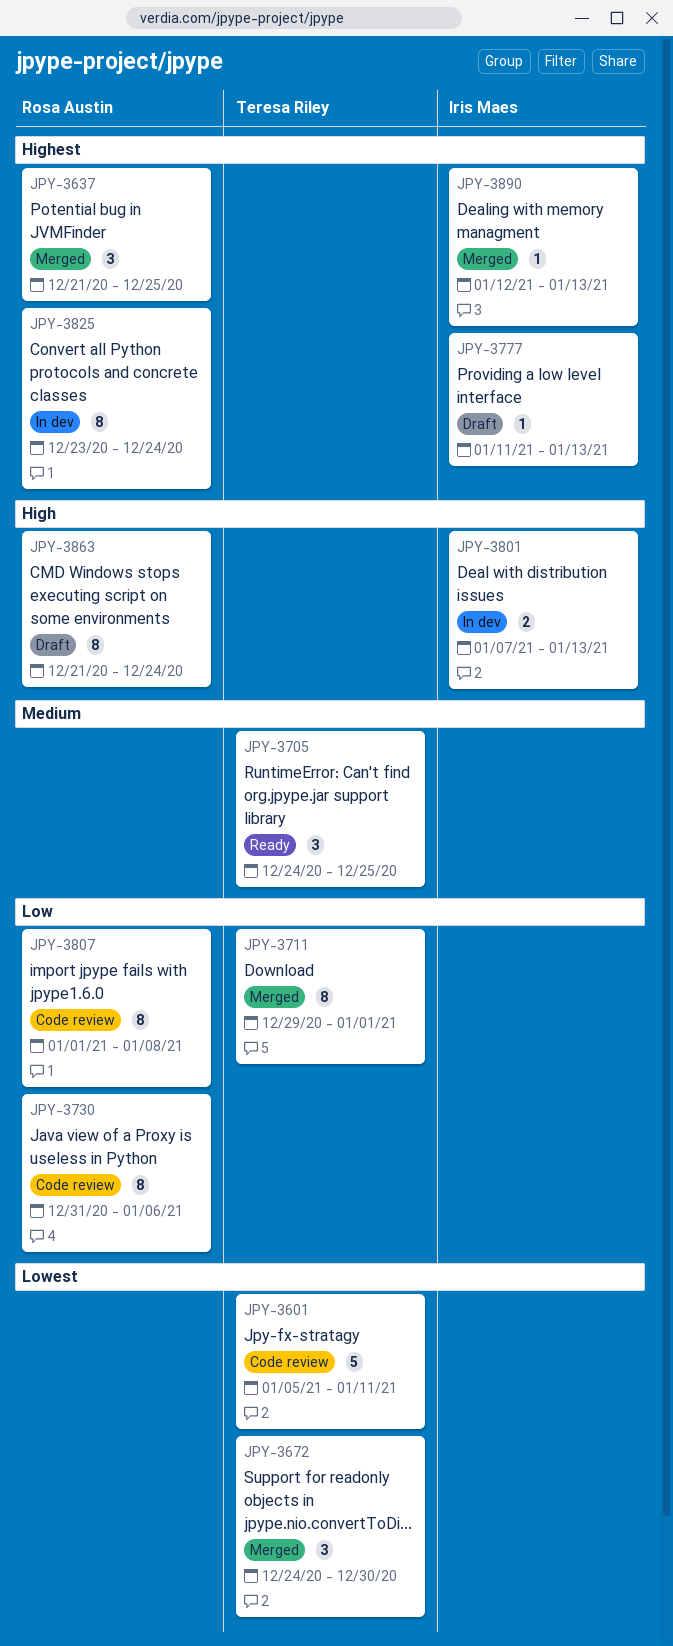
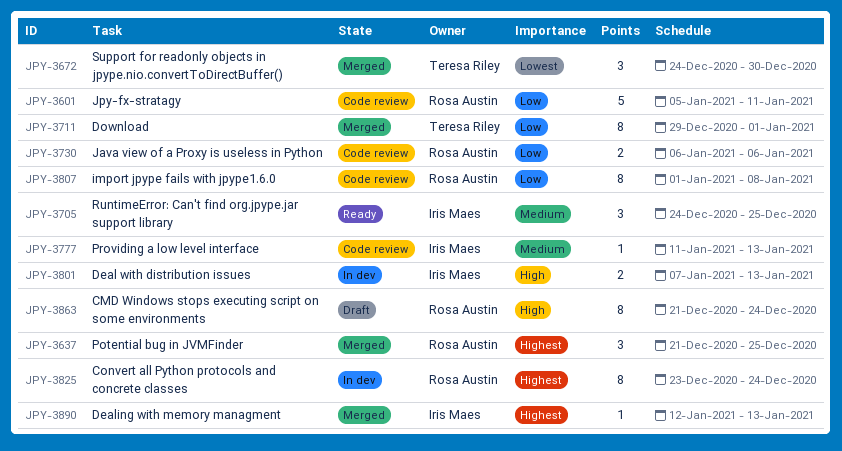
JPY-3601, owner: Teresa Riley -> Rosa Austin
JPY-3601, priority: Lowest -> Low
JPY-3705, owner: Teresa Riley -> Iris Maes
JPY-3730, estimate: 8 -> 2
JPY-3730, start: Dec 31 -> Jan 6
JPY-3777, status: Draft -> Code review
JPY-3777, priority: Highest -> Medium

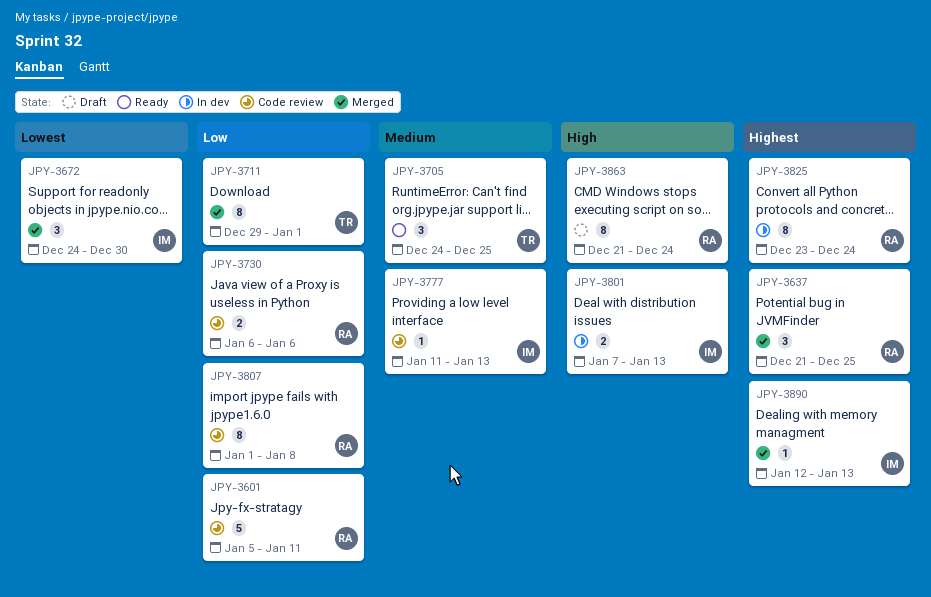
JPY-3672, owner: Teresa Riley -> Iris Maes
JPY-3705, owner: Iris Maes -> Teresa Riley

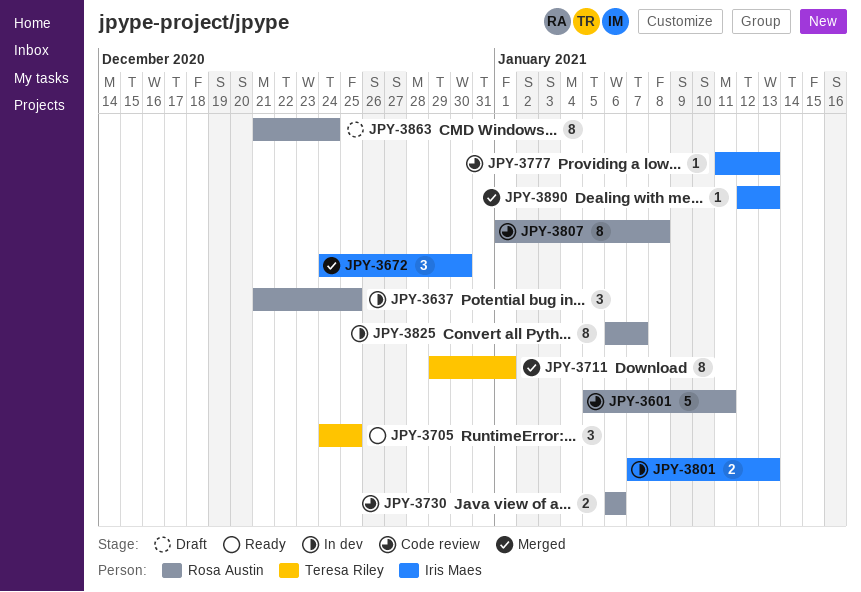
JPY-3637, status: Merged -> In dev
JPY-3825, start: Dec 23 -> Jan 6
JPY-3825, due: Dec 24 -> Jan 7

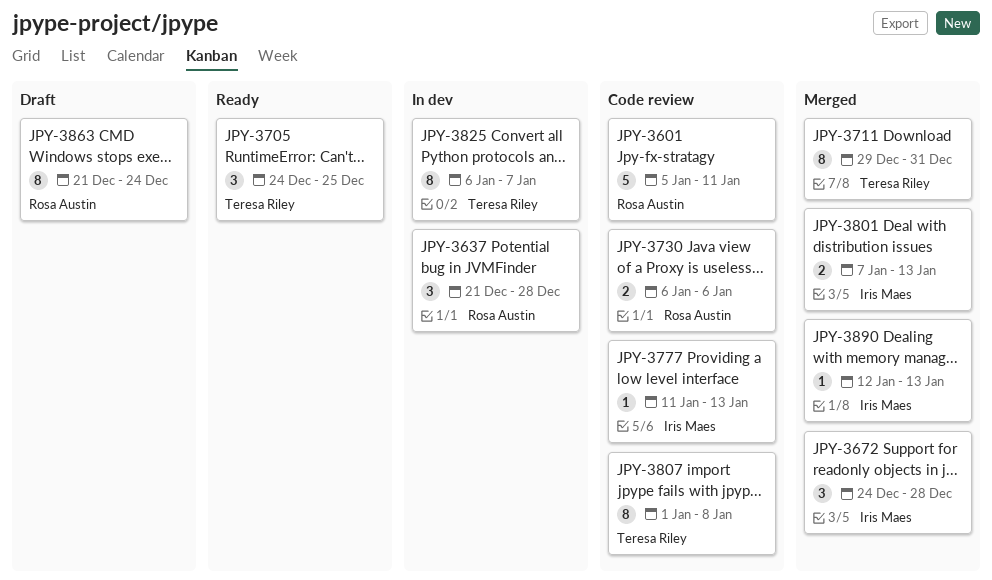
JPY-3637, due: Dec 25 -> Dec 28
JPY-3672, due: Dec 30 -> Dec 28
JPY-3711, due: Jan 1 -> Dec 31
JPY-3801, status: In dev -> Merged
JPY-3807, owner: Rosa Austin -> Teresa Riley
JPY-3825, owner: Rosa Austin -> Teresa Riley

